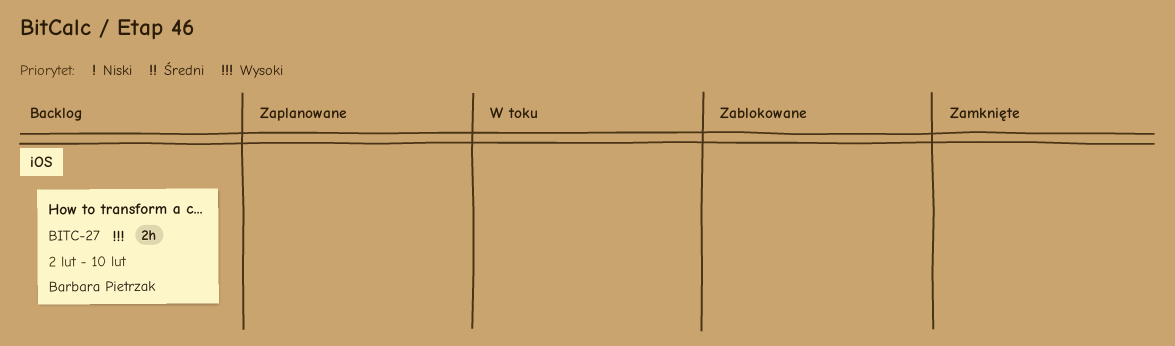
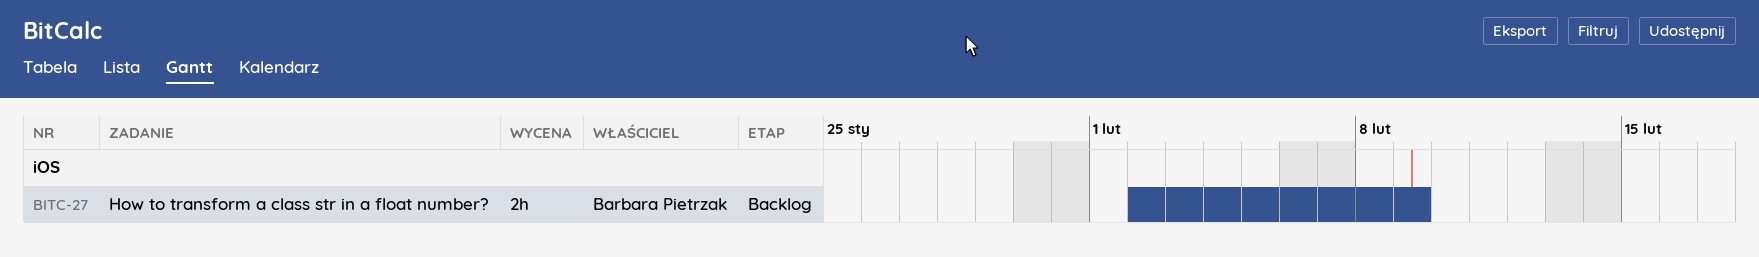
BITC-27, due: Feb 10 -> Feb 9

